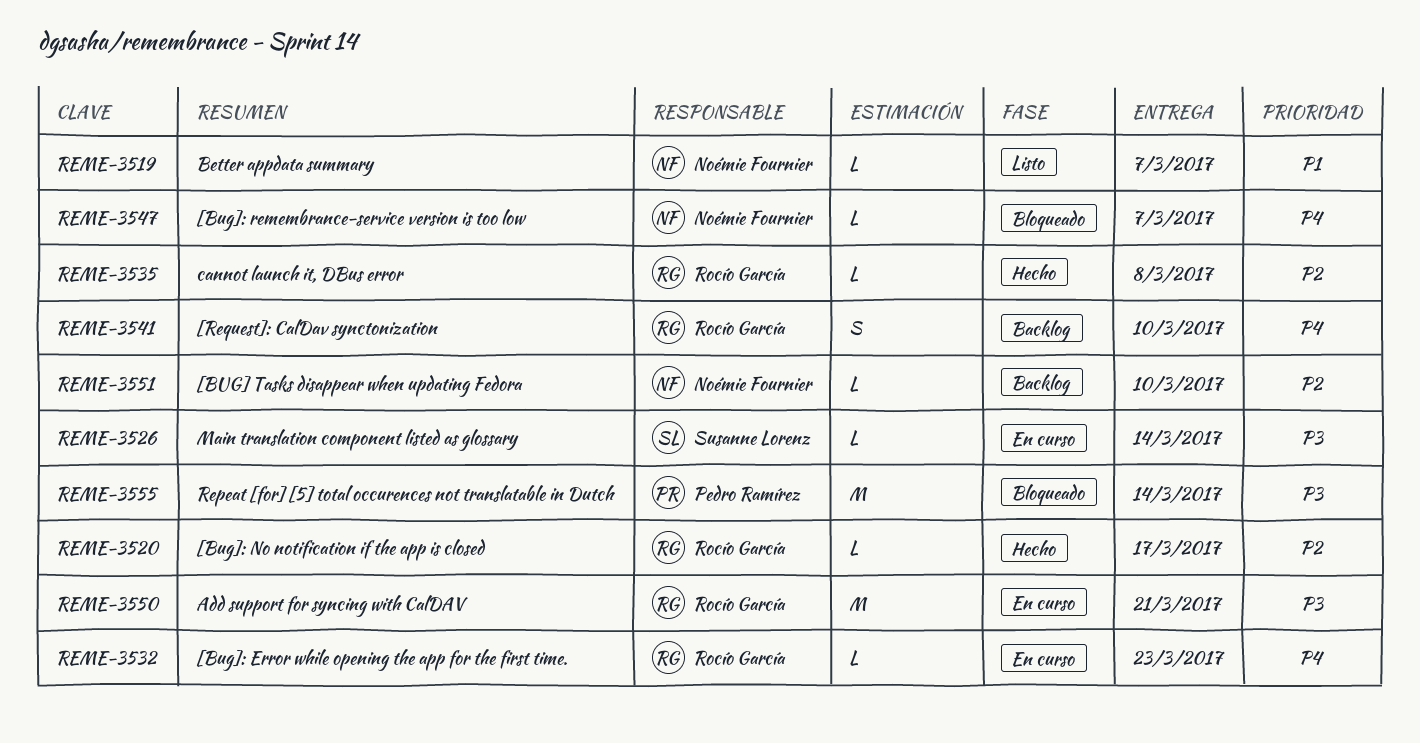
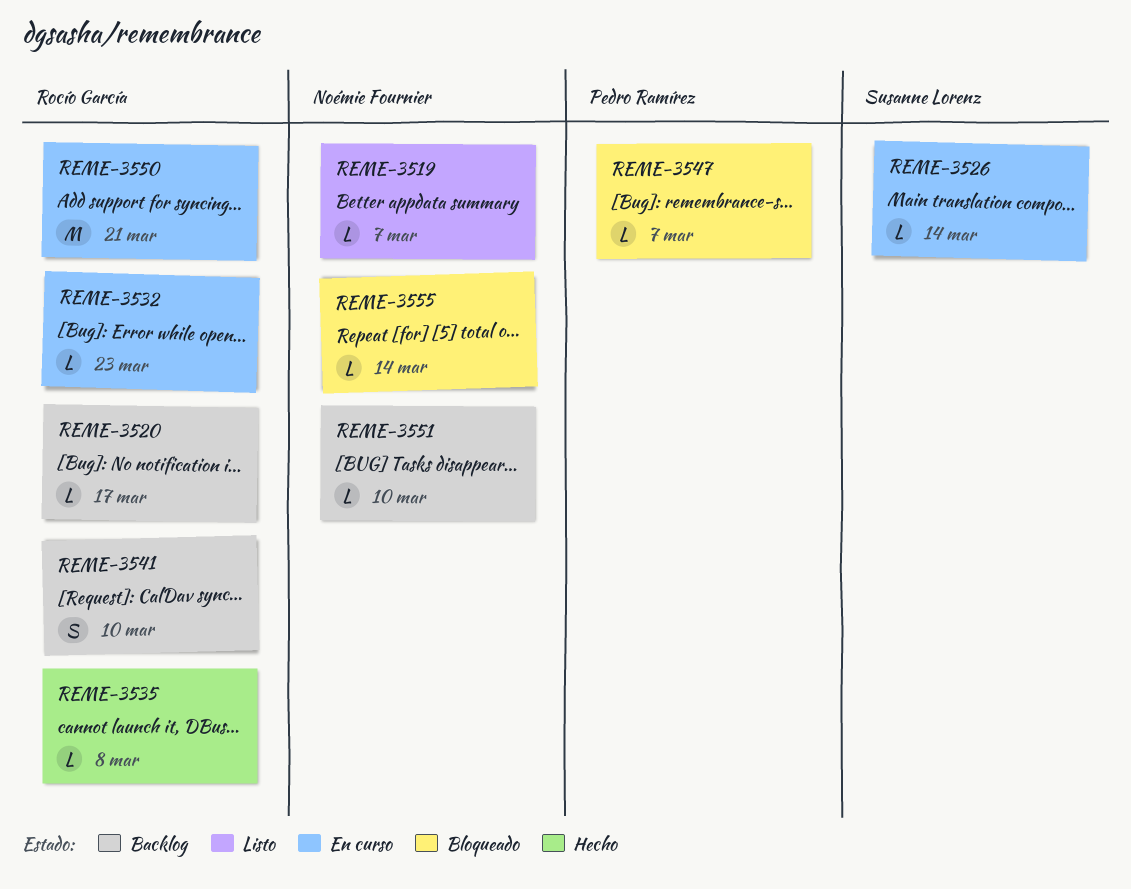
REME-3520, status: Hecho -> Backlog
REME-3547, owner: Noémie Fournier -> Pedro Ramírez
REME-3555, owner: Pedro Ramírez -> Noémie Fournier
REME-3555, estimate: M -> L

